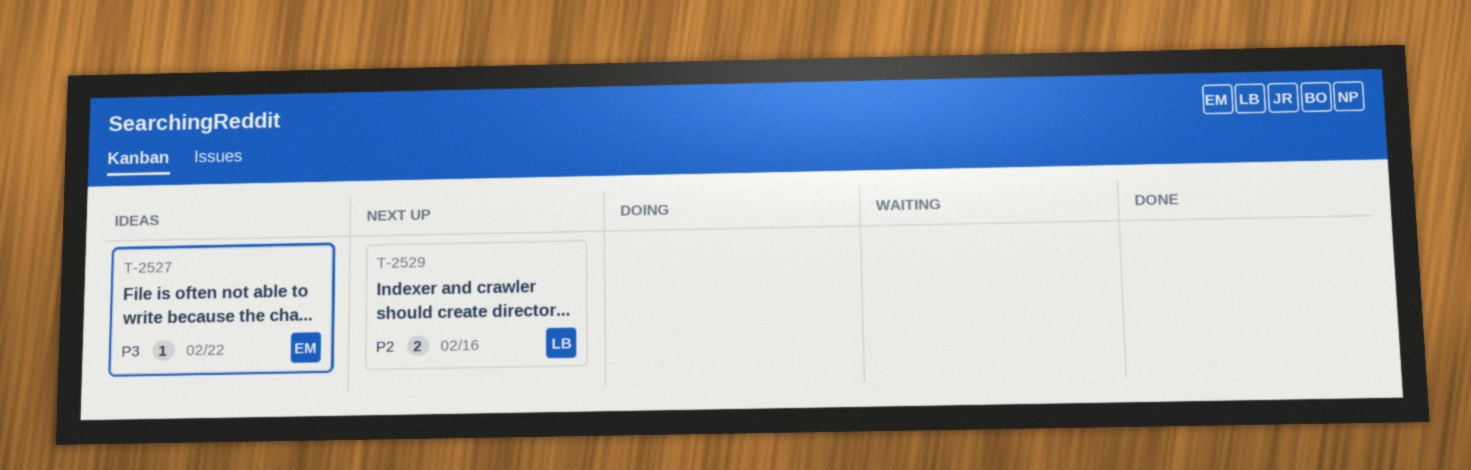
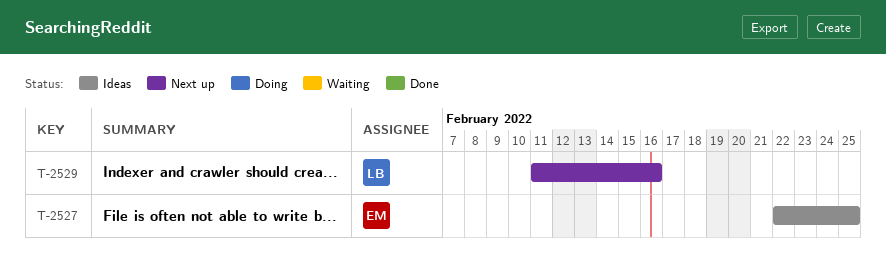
T-2527, due: Feb 22 -> Feb 25

